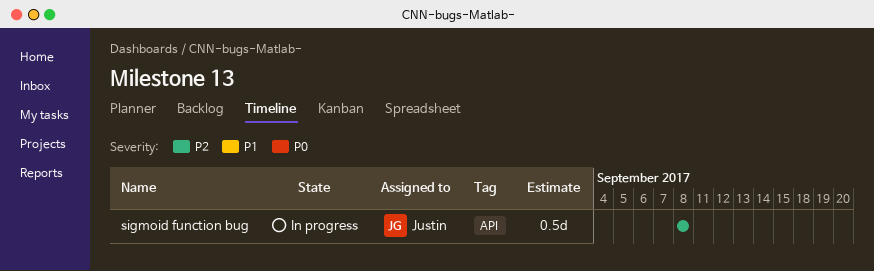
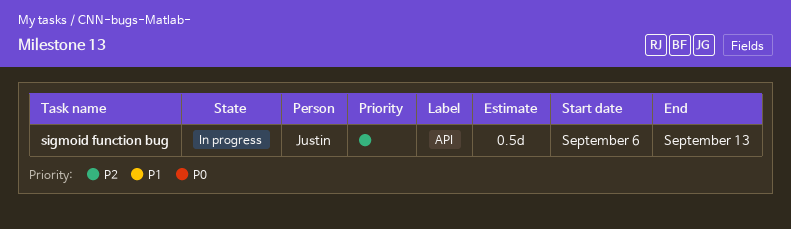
sigmoid function bug, start: Sep 8 -> Sep 6
sigmoid function bug, due: Sep 8 -> Sep 13

